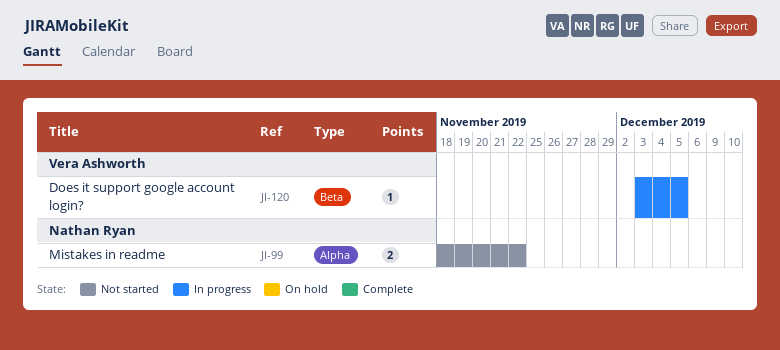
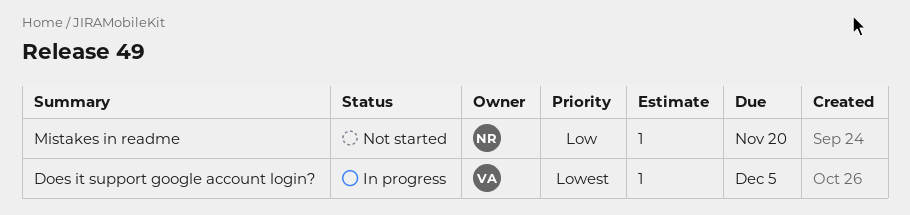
Mistakes in readme, estimate: 2 -> 1
Mistakes in readme, due: Nov 22 -> Nov 20

